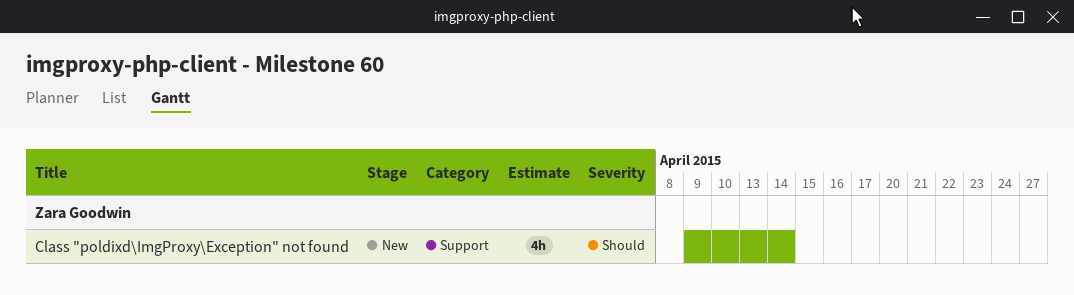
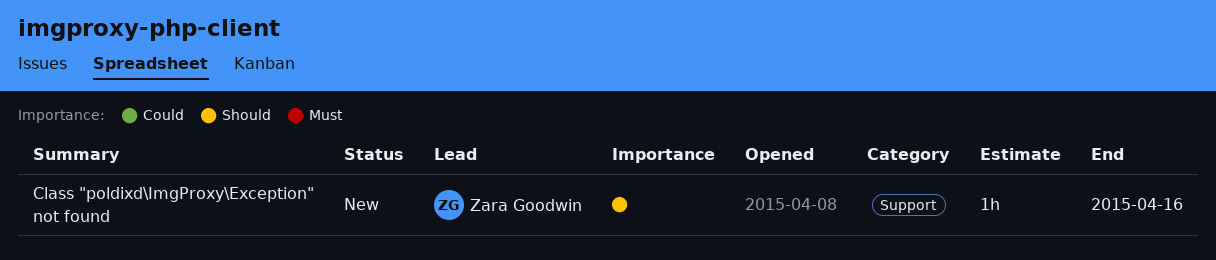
Class "poldixd\ImgProxy\Exception" not found, estimate: 4h -> 1h
Class "poldixd\ImgProxy\Exception" not found, due: Apr 14 -> Apr 16

